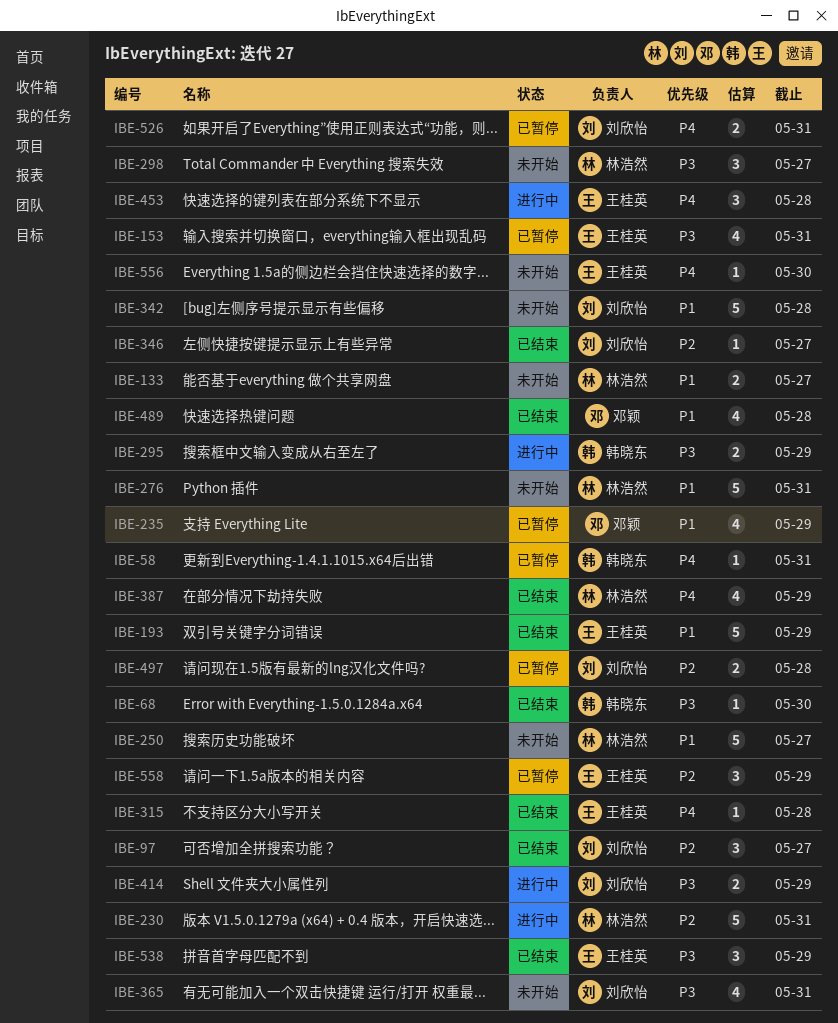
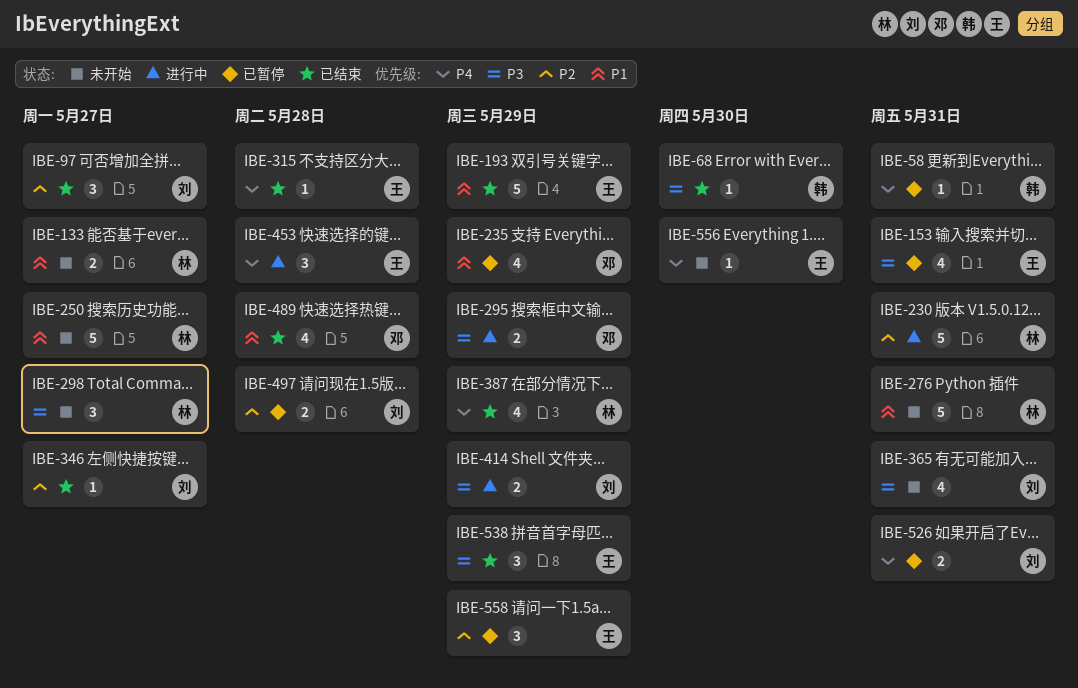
IBE-295, owner: 韩晓东 -> 邓颖
IBE-342: present -> none

